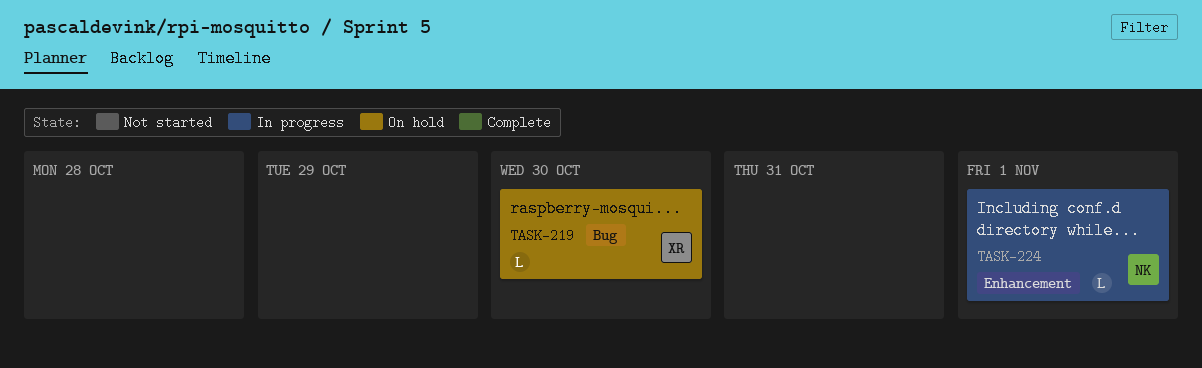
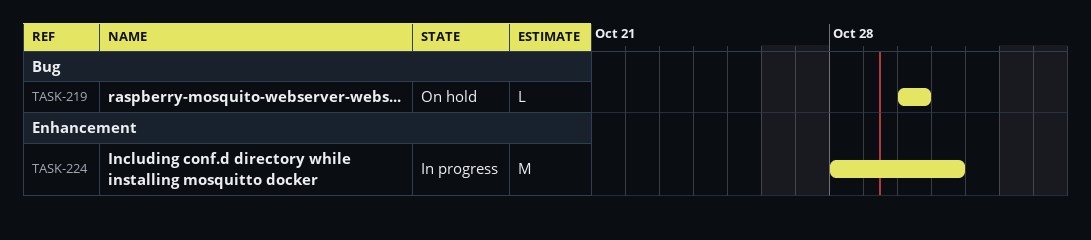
TASK-224, estimate: L -> M
TASK-224, due: Nov 1 -> Oct 31

